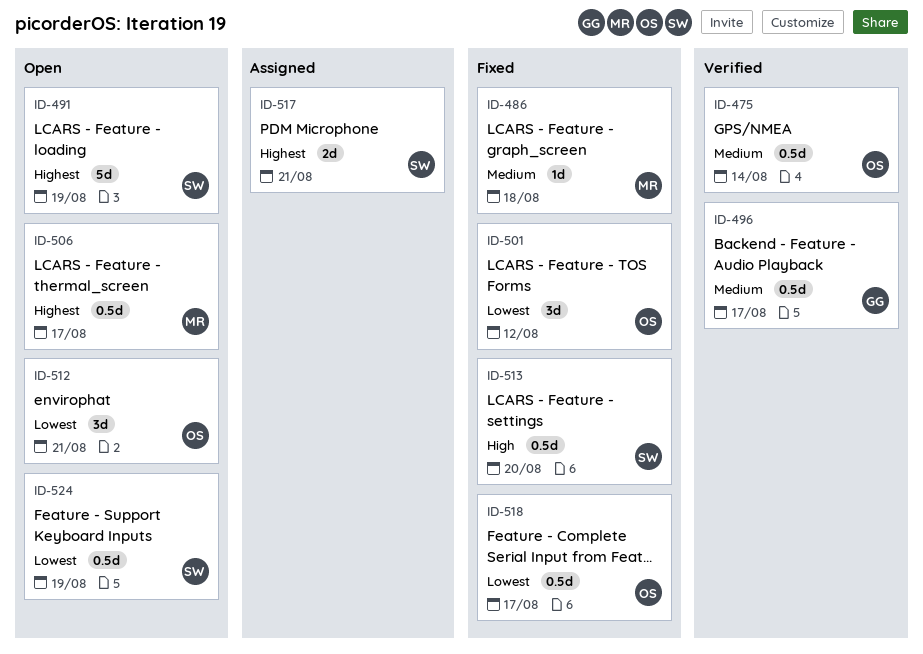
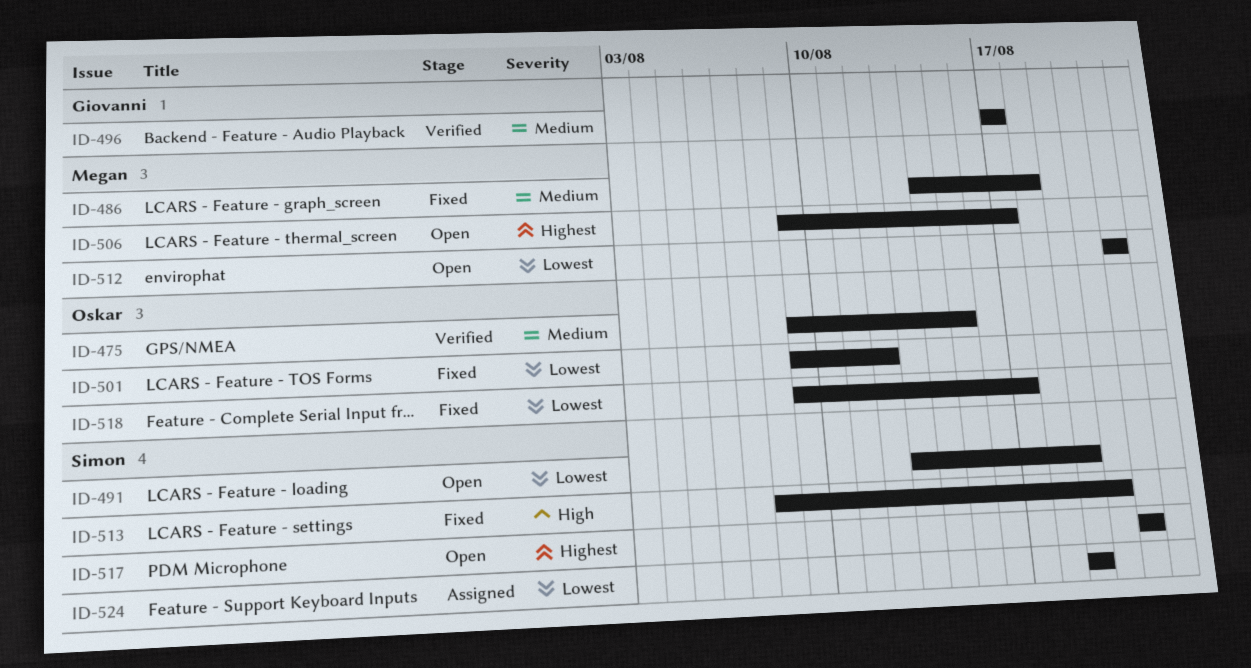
ID-475, due: Aug 14 -> Aug 15
ID-491, priority: Highest -> Lowest
ID-512, owner: Oskar -> Megan
ID-517, status: Assigned -> Open
ID-524, status: Open -> Assigned

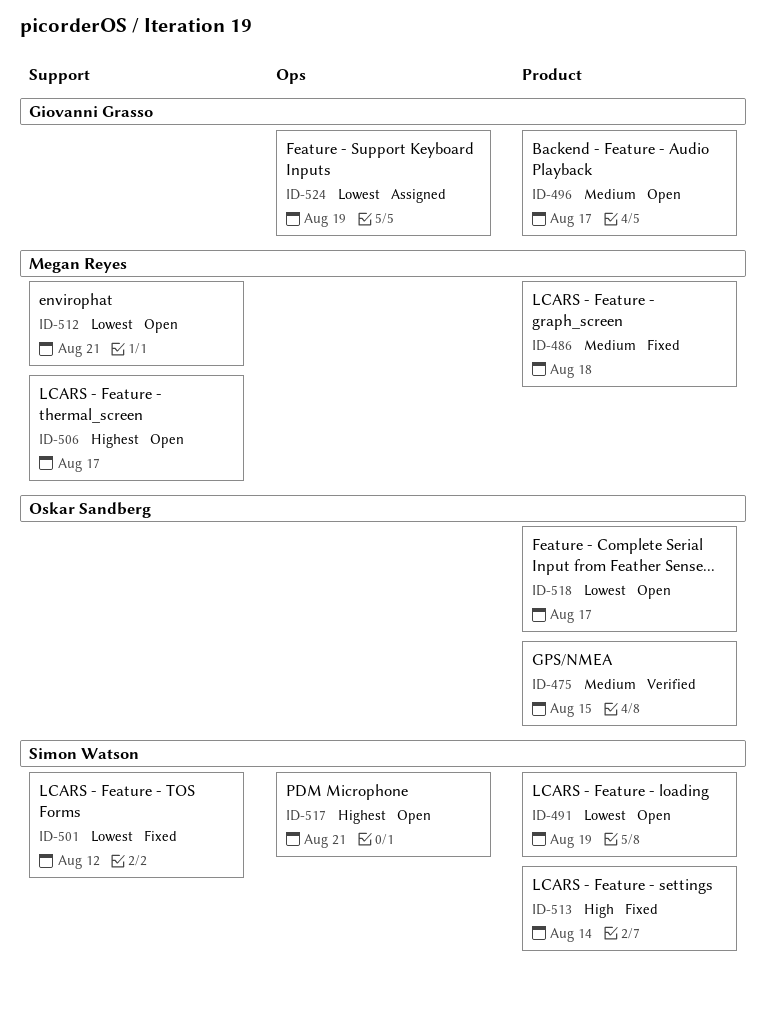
ID-496, status: Verified -> Open
ID-501, owner: Oskar Sandberg -> Simon Watson
ID-513, due: Aug 20 -> Aug 14
ID-518, status: Fixed -> Open
ID-524, owner: Simon Watson -> Giovanni Grasso

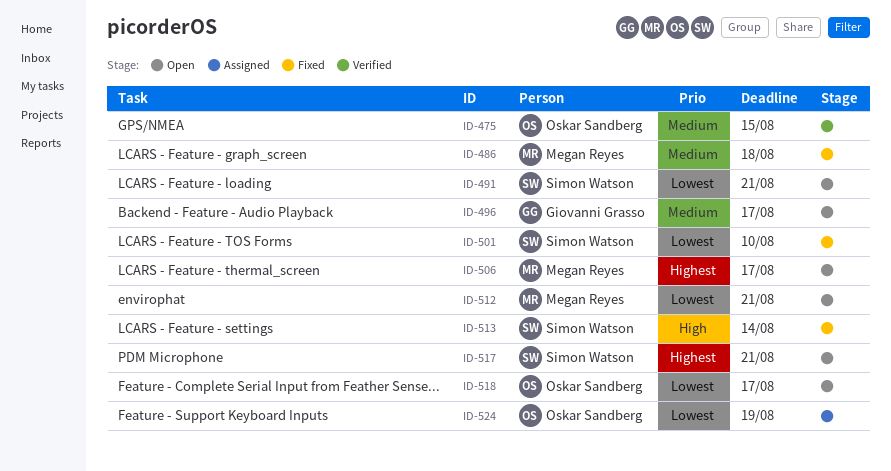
ID-491, due: Aug 19 -> Aug 21
ID-501, due: Aug 12 -> Aug 10
ID-524, owner: Giovanni Grasso -> Oskar Sandberg

